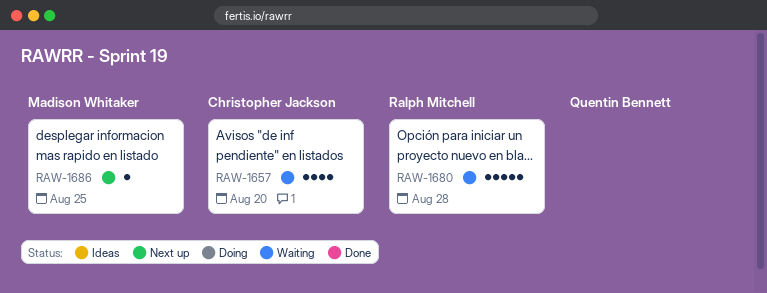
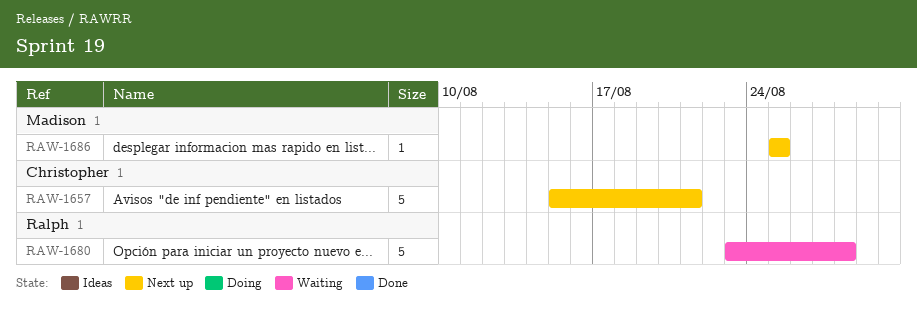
RAW-1657, status: Waiting -> Next up
RAW-1657, estimate: 4 -> 5
RAW-1657, due: Aug 20 -> Aug 21

